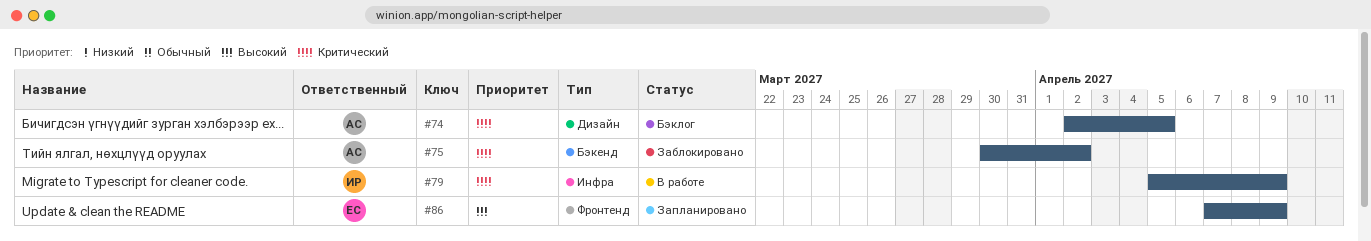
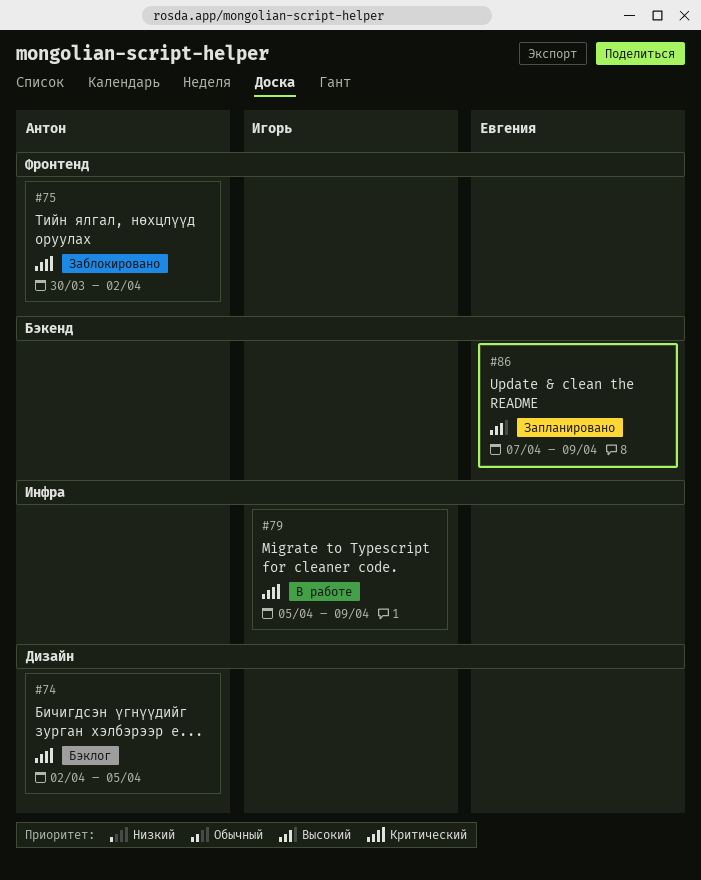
#75, label: Бэкенд -> Фронтенд
#86, label: Фронтенд -> Бэкенд

